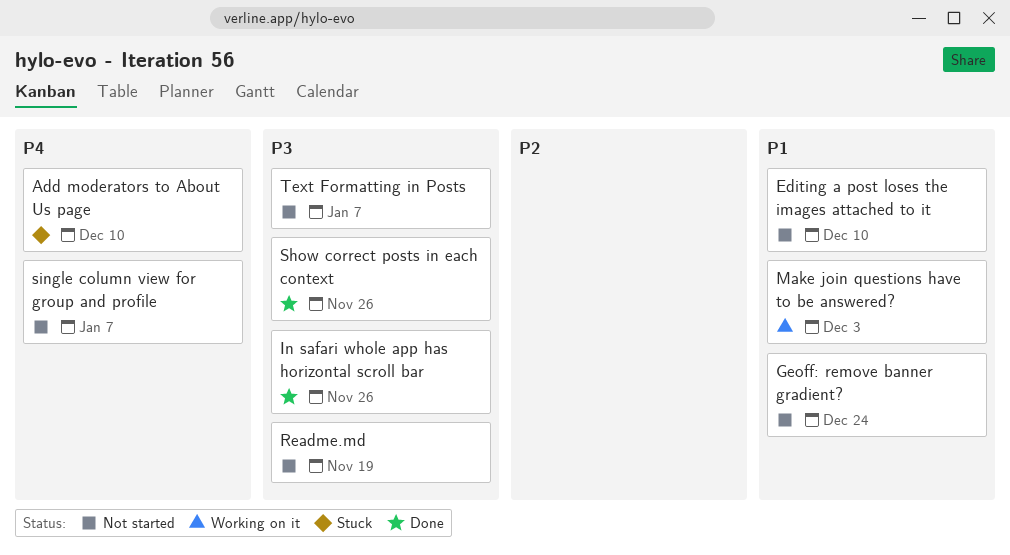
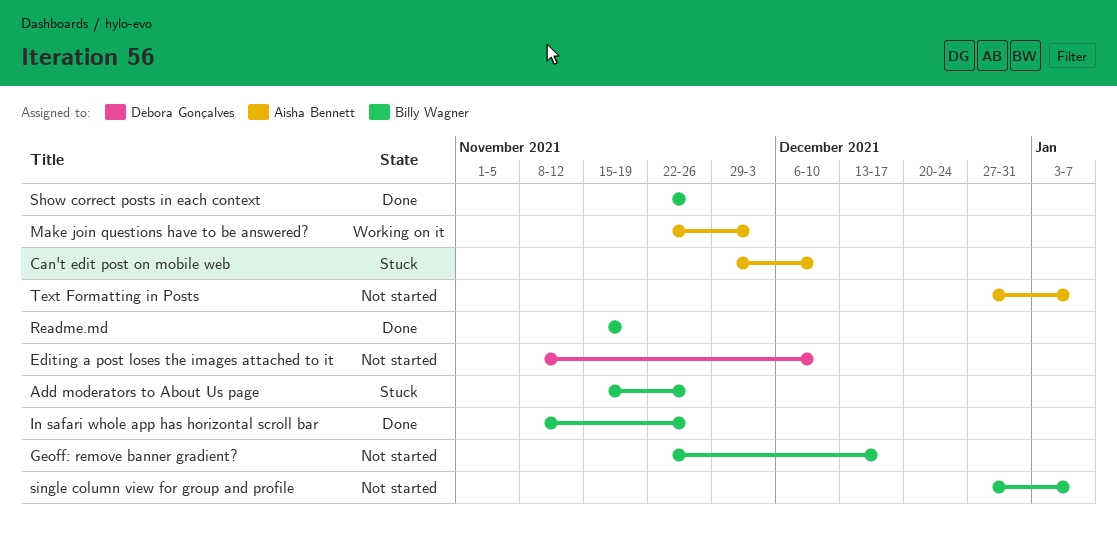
Add moderators to About Us page, due: Dec 10 -> Nov 26
Can't edit post on mobile web: none -> present
Geoff: remove banner gradient?, due: Dec 24 -> Dec 17
Readme.md, status: Not started -> Done

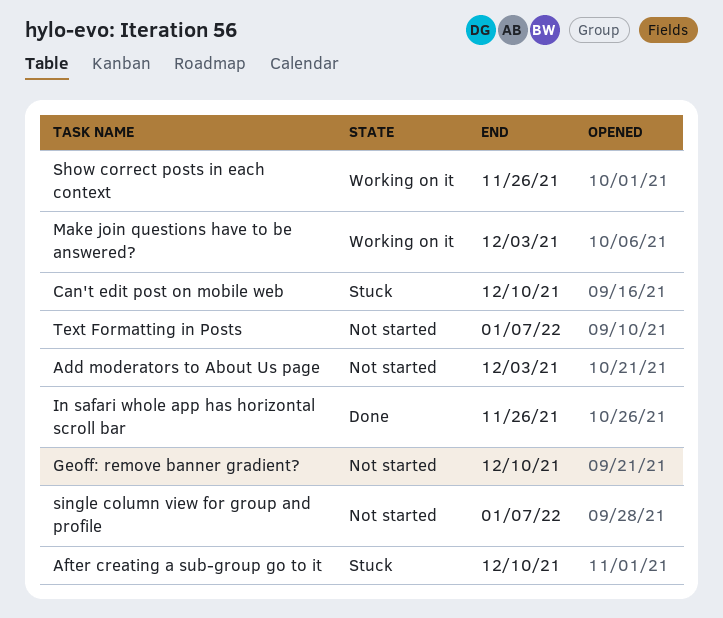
Add moderators to About Us page, status: Stuck -> Not started
Add moderators to About Us page, due: Nov 26 -> Dec 3
After creating a sub-group go to it: none -> present
Editing a post loses the images attached to it: present -> none
Geoff: remove banner gradient?, due: Dec 17 -> Dec 10
Readme.md: present -> none
Show correct posts in each context, status: Done -> Working on it

